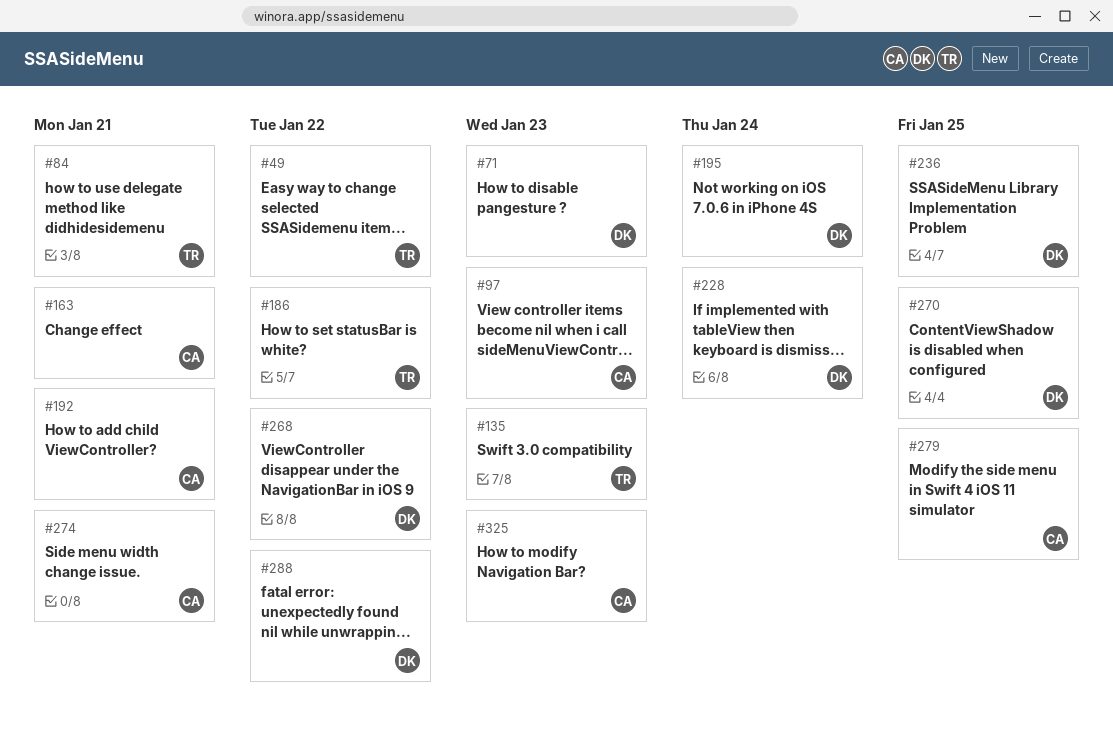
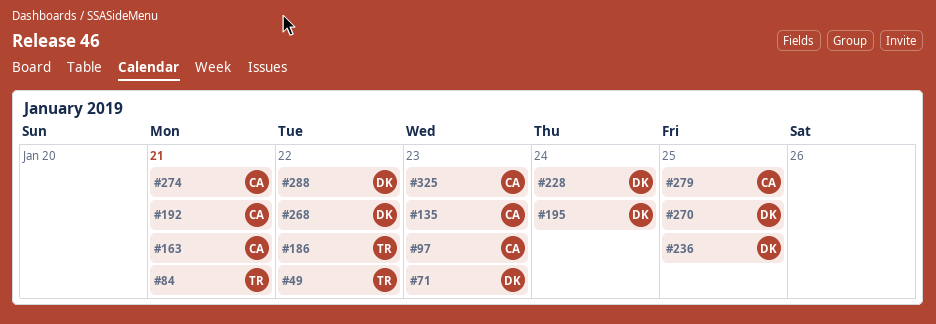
#135, owner: TR -> CA

